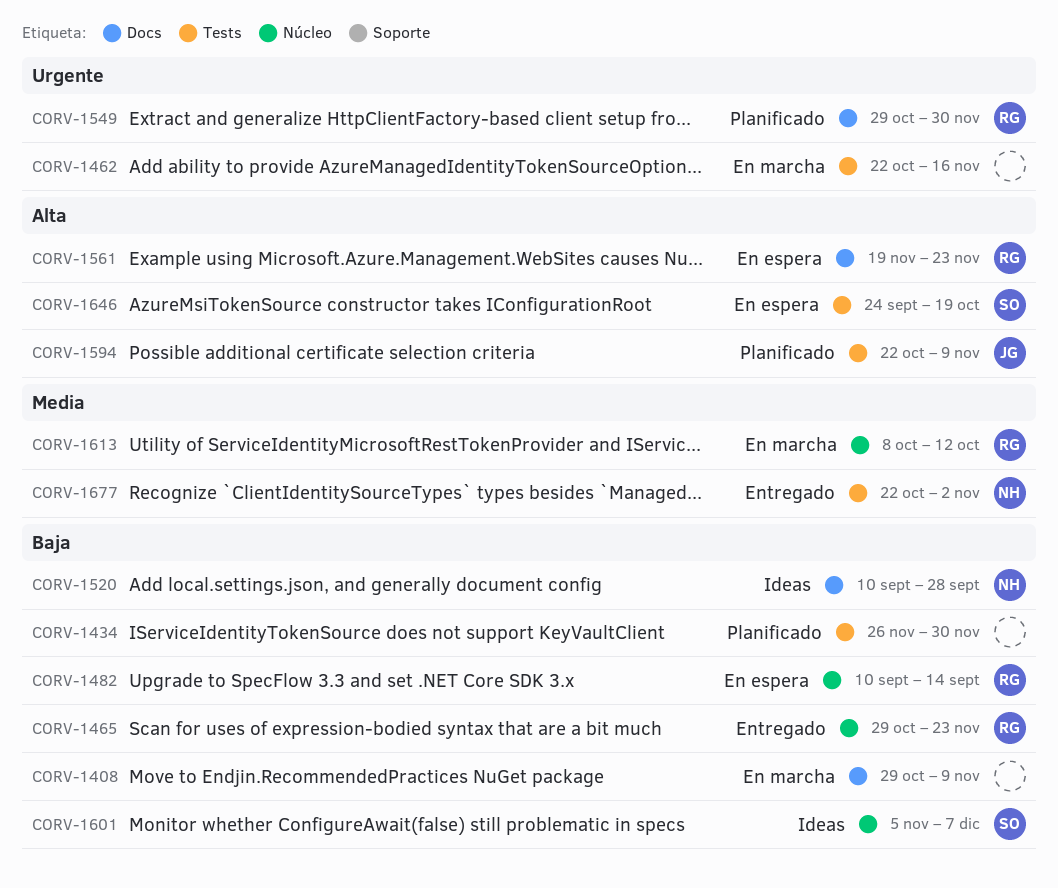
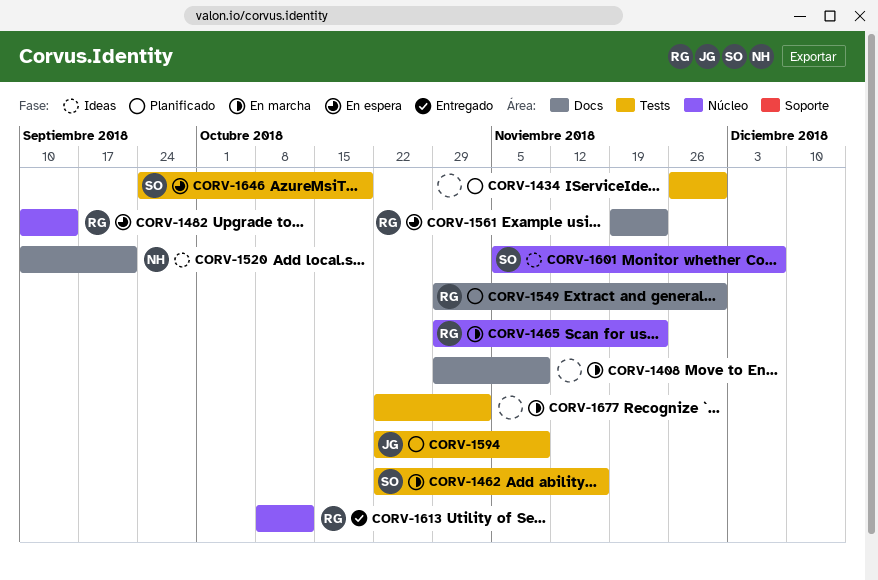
CORV-1462, owner: none -> SO
CORV-1465, status: Entregado -> En marcha
CORV-1520, due: Sep 28 -> Sep 21
CORV-1613, status: En marcha -> Entregado
CORV-1677, status: Entregado -> En marcha
CORV-1677, owner: NH -> none

